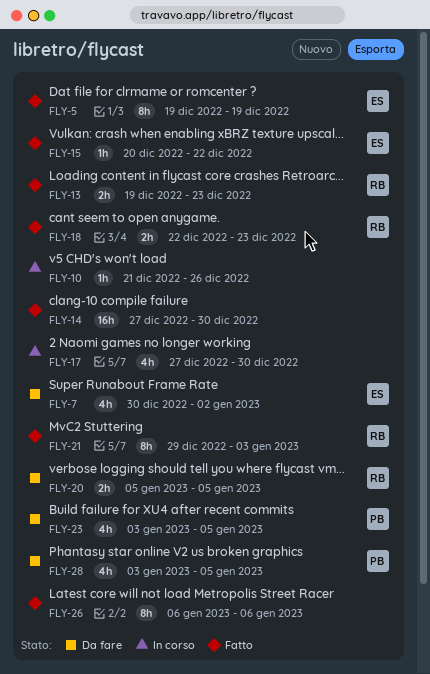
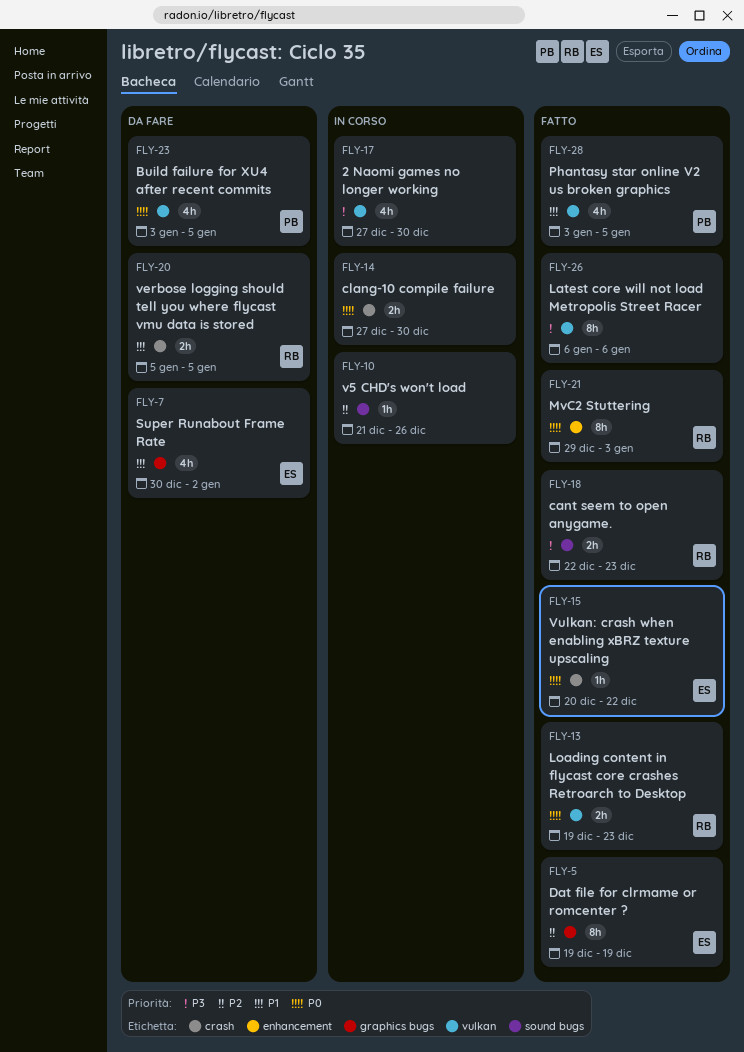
FLY-14, status: Fatto -> In corso
FLY-14, estimate: 16h -> 2h
FLY-28, status: Da fare -> Fatto

